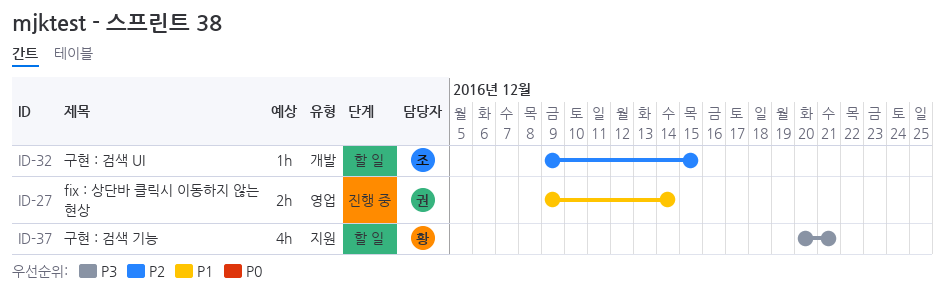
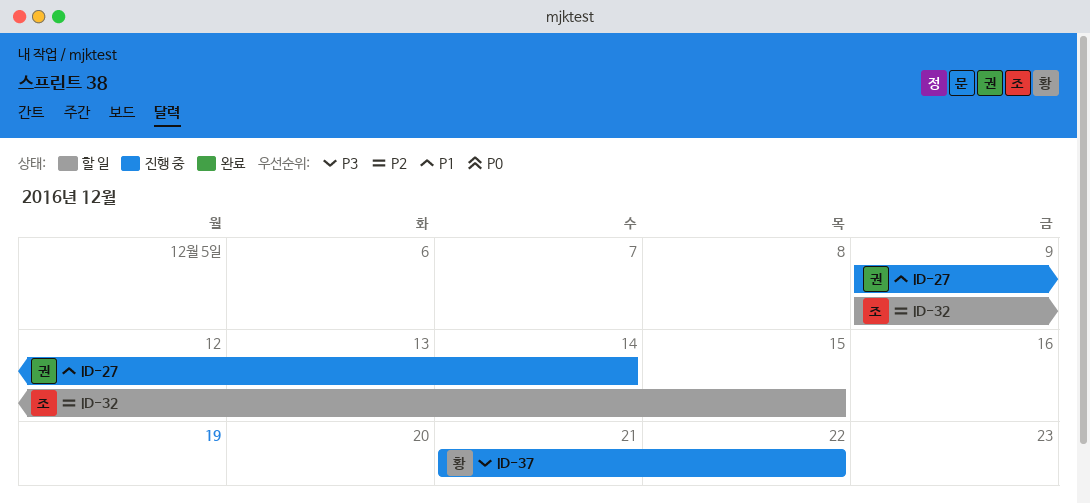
ID-37, status: 할 일 -> 진행 중
ID-37, start: Dec 20 -> Dec 21
ID-37, due: Dec 21 -> Dec 22

